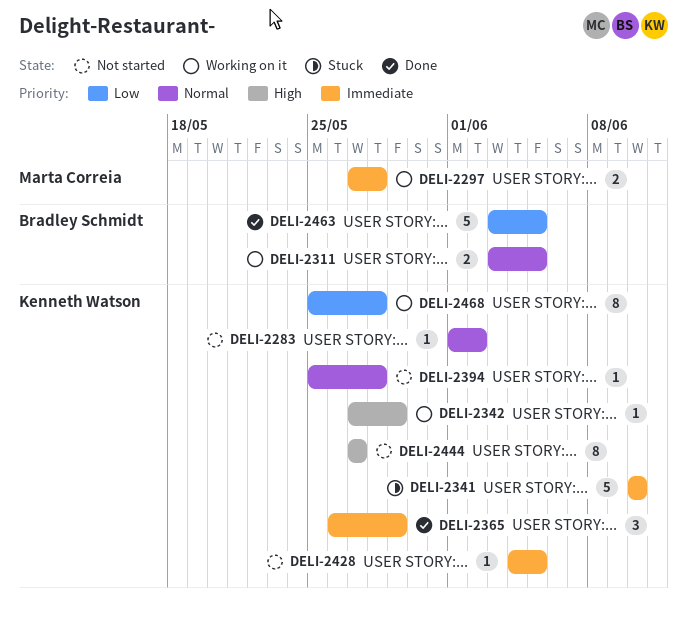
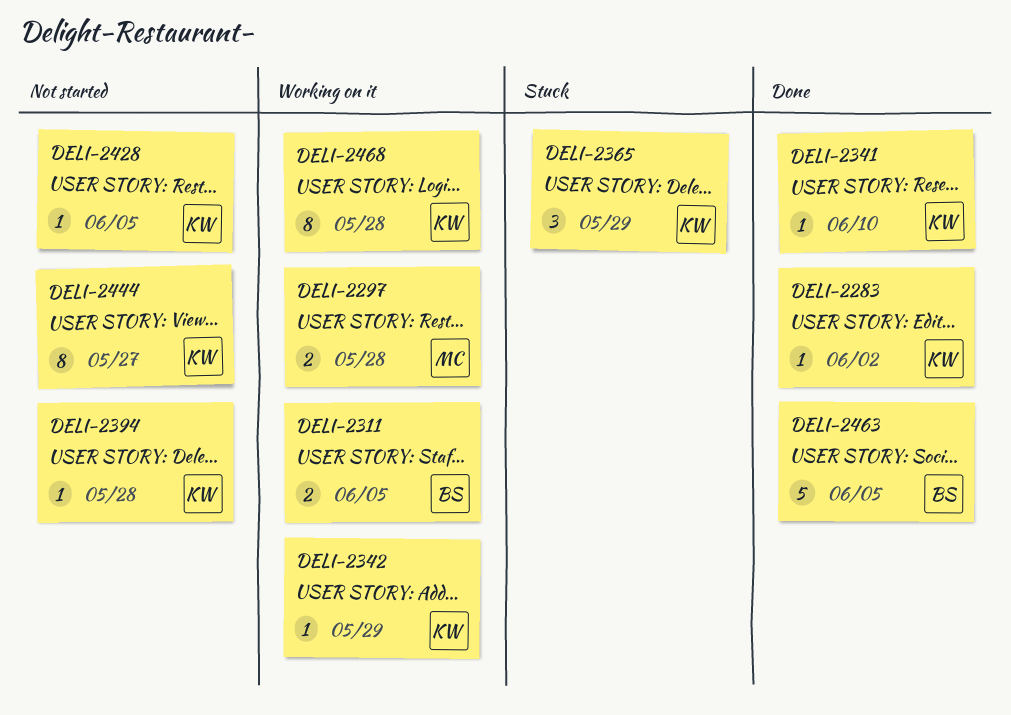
DELI-2283, status: Not started -> Done
DELI-2341, status: Stuck -> Done
DELI-2341, estimate: 5 -> 1
DELI-2365, status: Done -> Stuck

